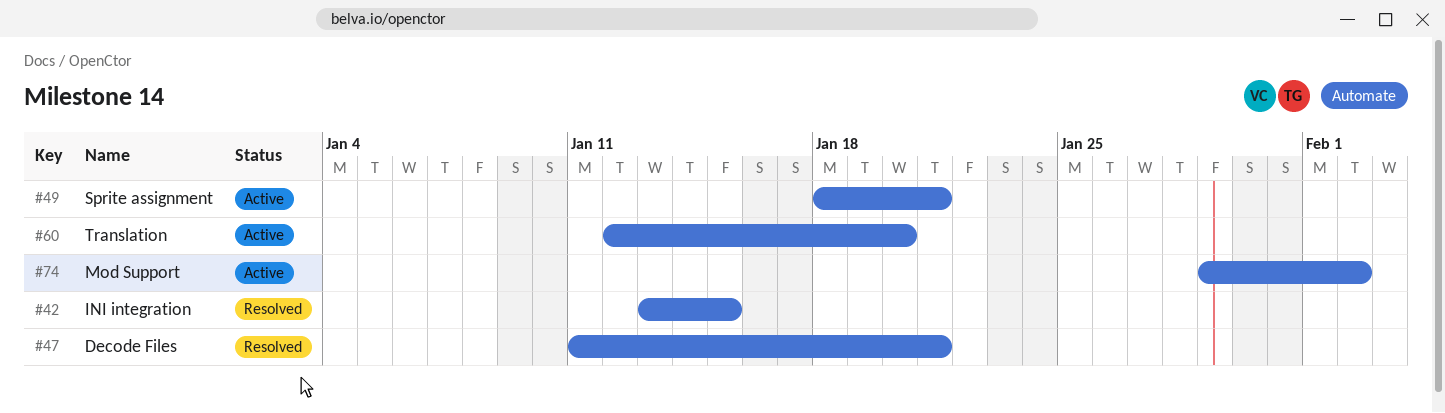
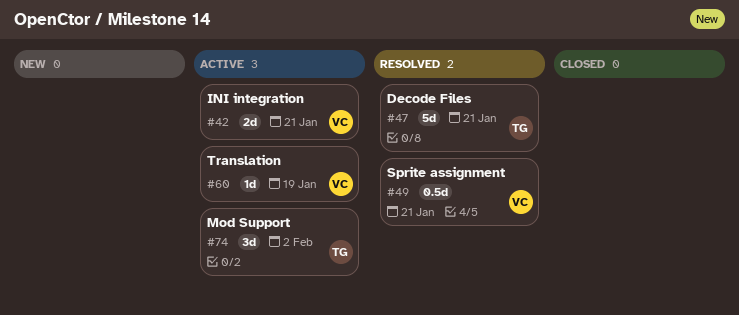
#42, status: Resolved -> Active
#42, due: Jan 15 -> Jan 21
#49, status: Active -> Resolved
#60, due: Jan 20 -> Jan 19

